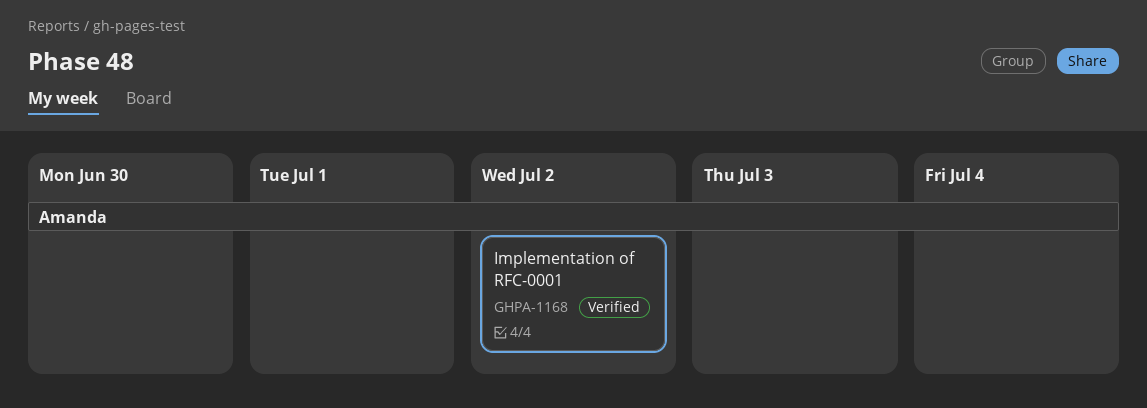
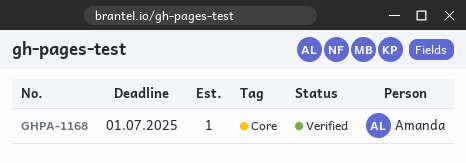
GHPA-1168, due: Jul 2 -> Jul 1

